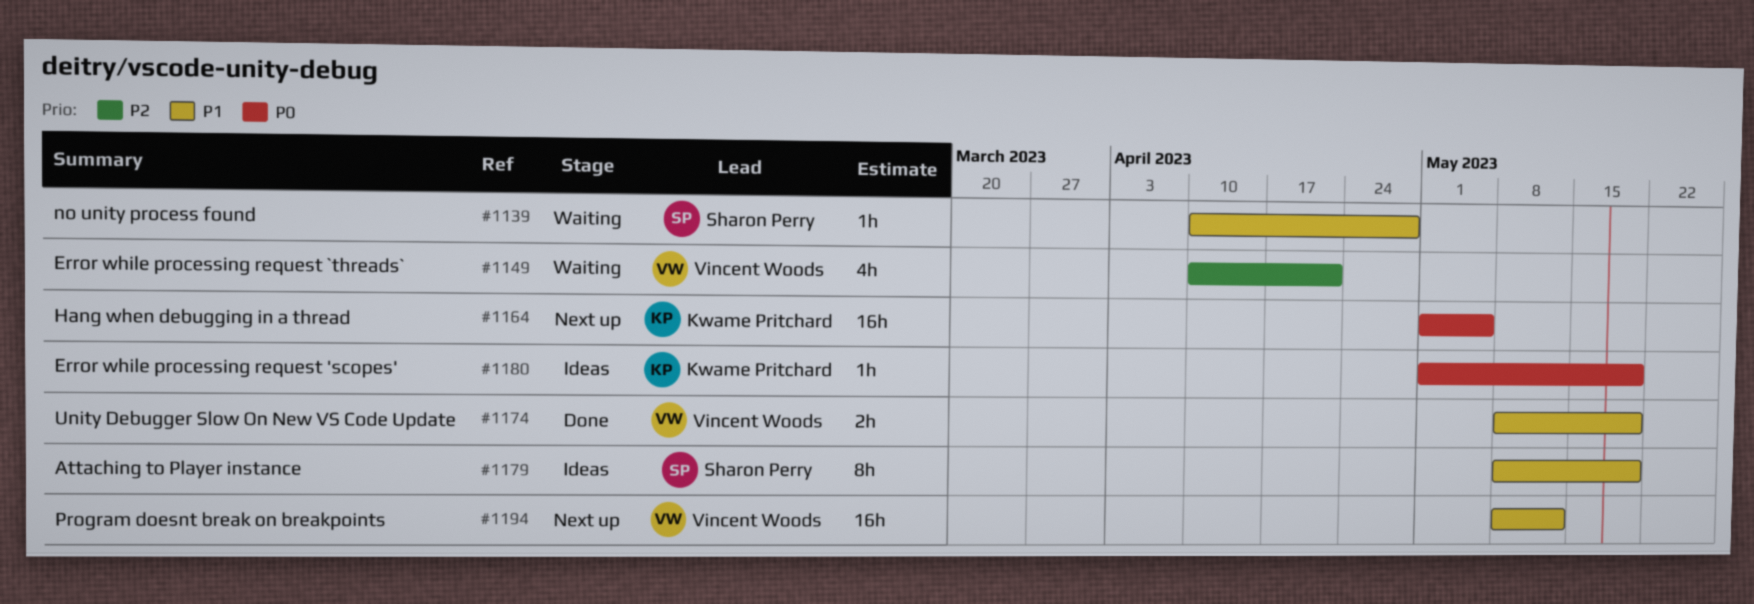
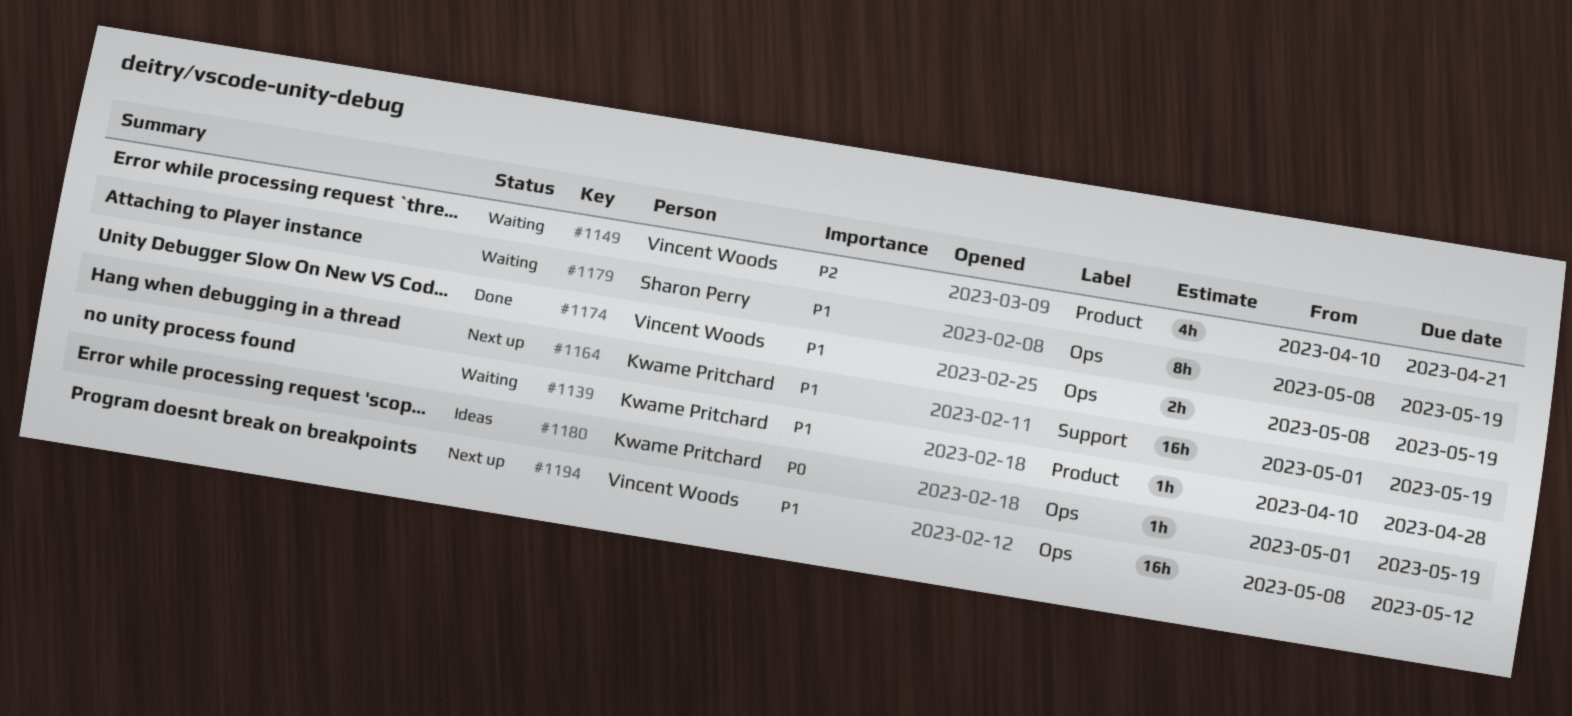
#1139, owner: Sharon Perry -> Kwame Pritchard
#1164, priority: P0 -> P1
#1164, due: May 5 -> May 19
#1179, status: Ideas -> Waiting

